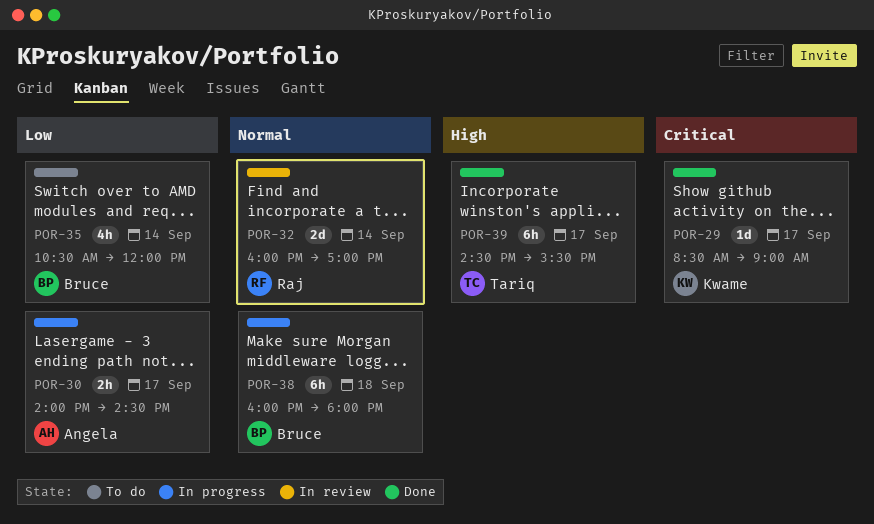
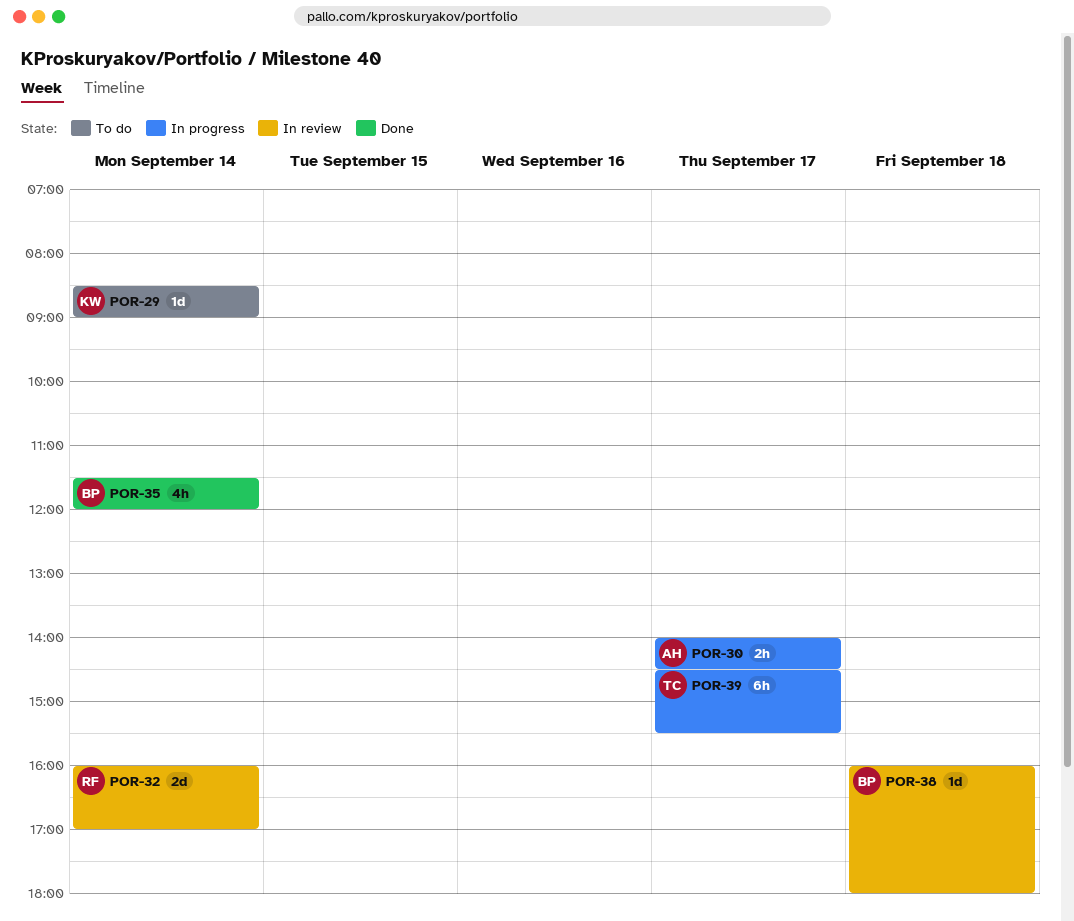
POR-29, status: Done -> To do
POR-29, day: Sep 17 -> Sep 14
POR-35, status: To do -> Done
POR-35, begins: 10:30 -> 11:30
POR-38, status: In progress -> In review
POR-38, estimate: 6h -> 1d
POR-39, status: Done -> In progress

